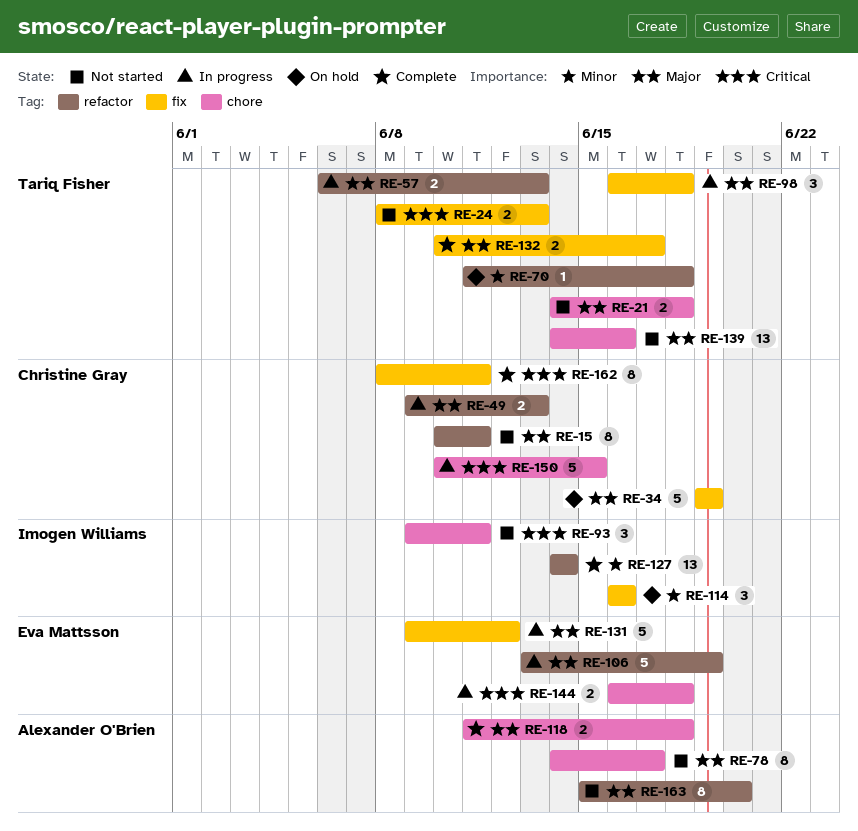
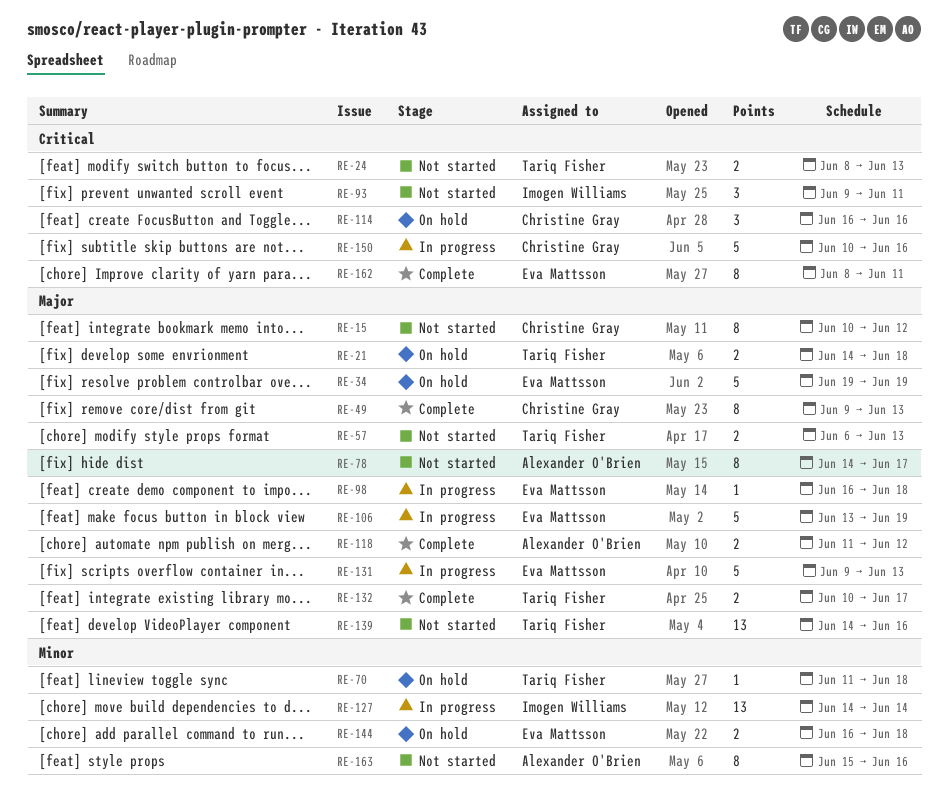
RE-15, due: Jun 11 -> Jun 12
RE-21, status: Not started -> On hold
RE-34, owner: Christine Gray -> Eva Mattsson
RE-49, status: In progress -> Complete
RE-49, estimate: 2 -> 8
RE-57, status: In progress -> Not started
RE-98, owner: Tariq Fisher -> Eva Mattsson
RE-98, estimate: 3 -> 1
RE-114, owner: Imogen Williams -> Christine Gray
RE-114, priority: Minor -> Critical
RE-118, due: Jun 18 -> Jun 12
RE-127, status: Complete -> In progress
RE-131, due: Jun 12 -> Jun 13
RE-144, status: In progress -> On hold
RE-144, priority: Critical -> Minor
RE-150, due: Jun 15 -> Jun 16
RE-162, owner: Christine Gray -> Eva Mattsson
RE-163, priority: Major -> Minor
RE-163, due: Jun 20 -> Jun 16

